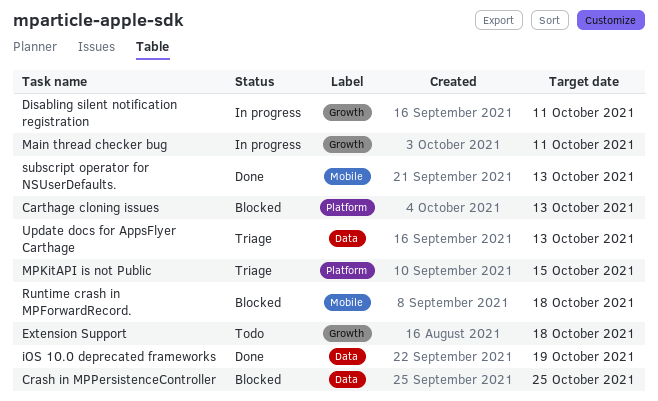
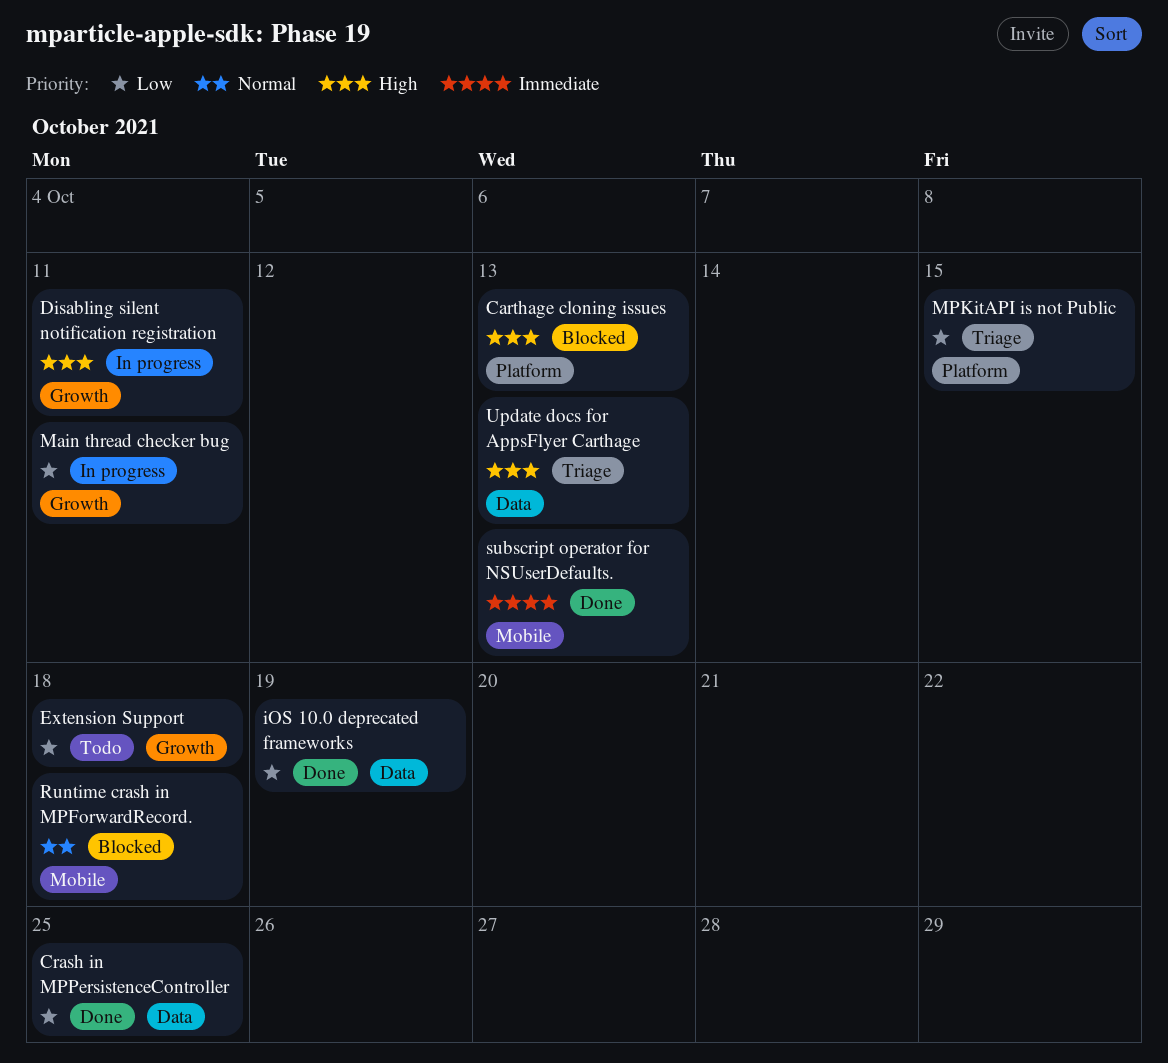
Crash in MPPersistenceController, status: Blocked -> Done

